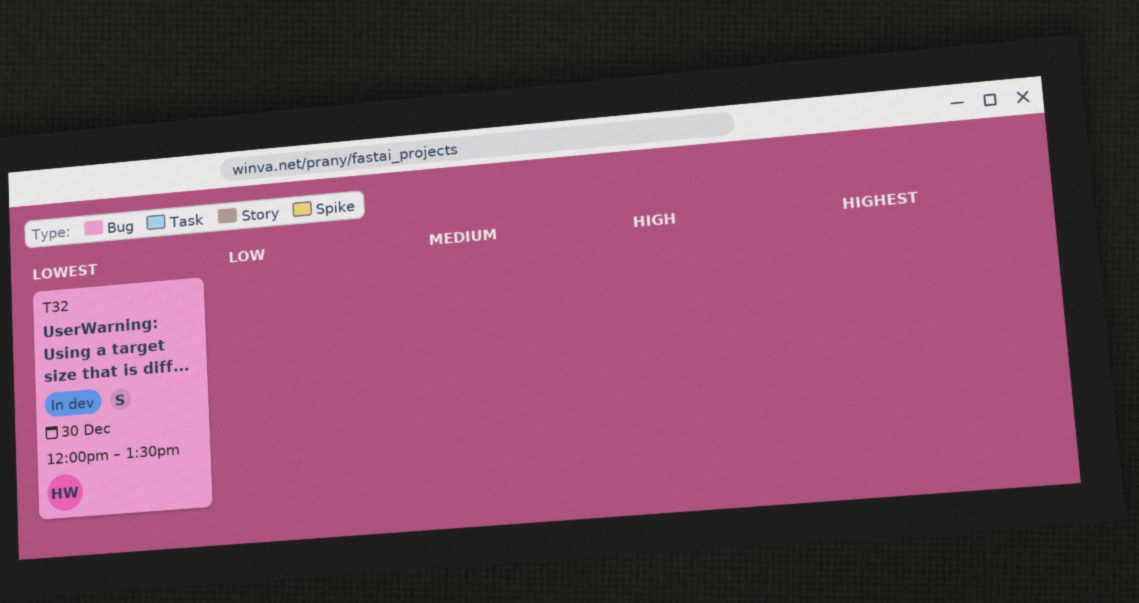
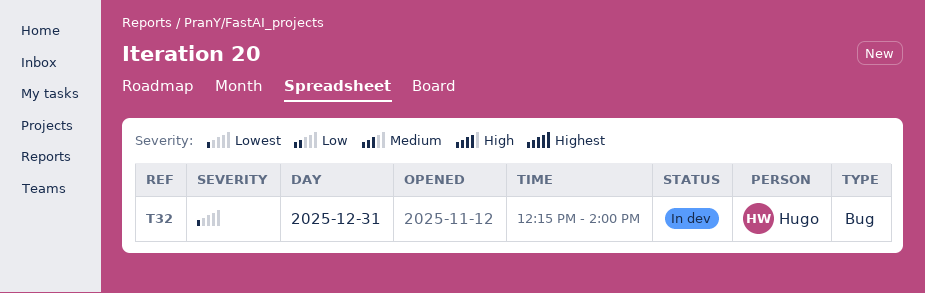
T32, day: Dec 30 -> Dec 31
T32, begins: 12:00 -> 12:15
T32, ends: 13:30 -> 14:00

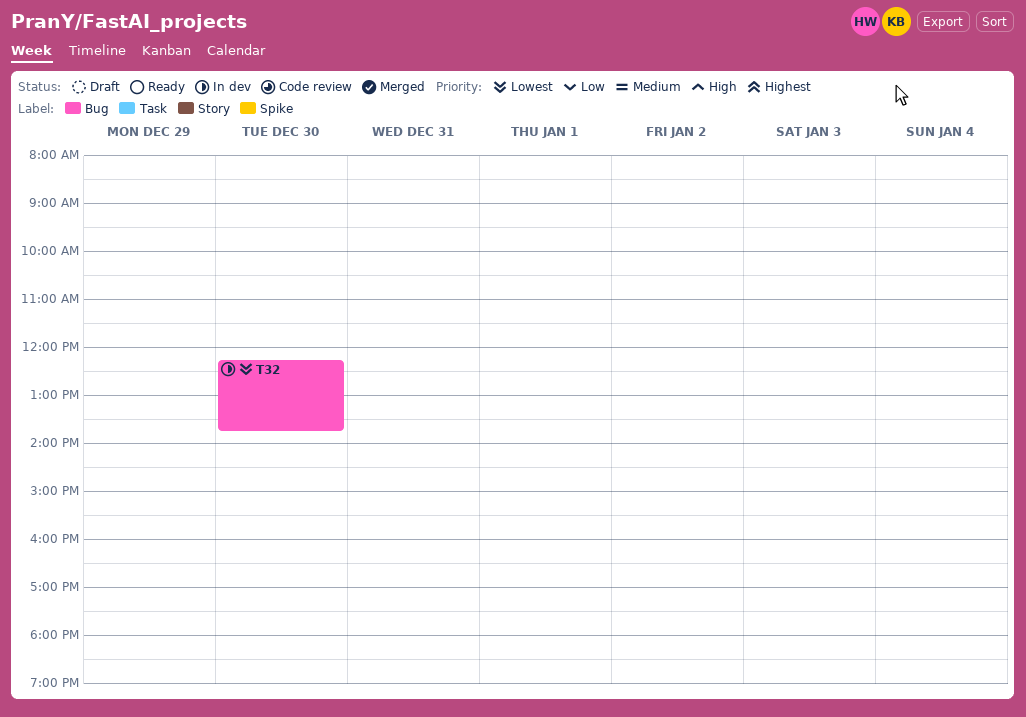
T32, day: Dec 31 -> Dec 30
T32, ends: 14:00 -> 13:45

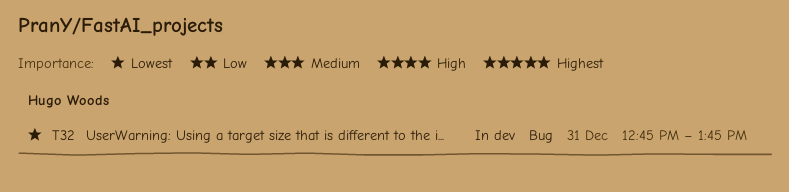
T32, day: Dec 30 -> Dec 31
T32, begins: 12:15 -> 12:45

